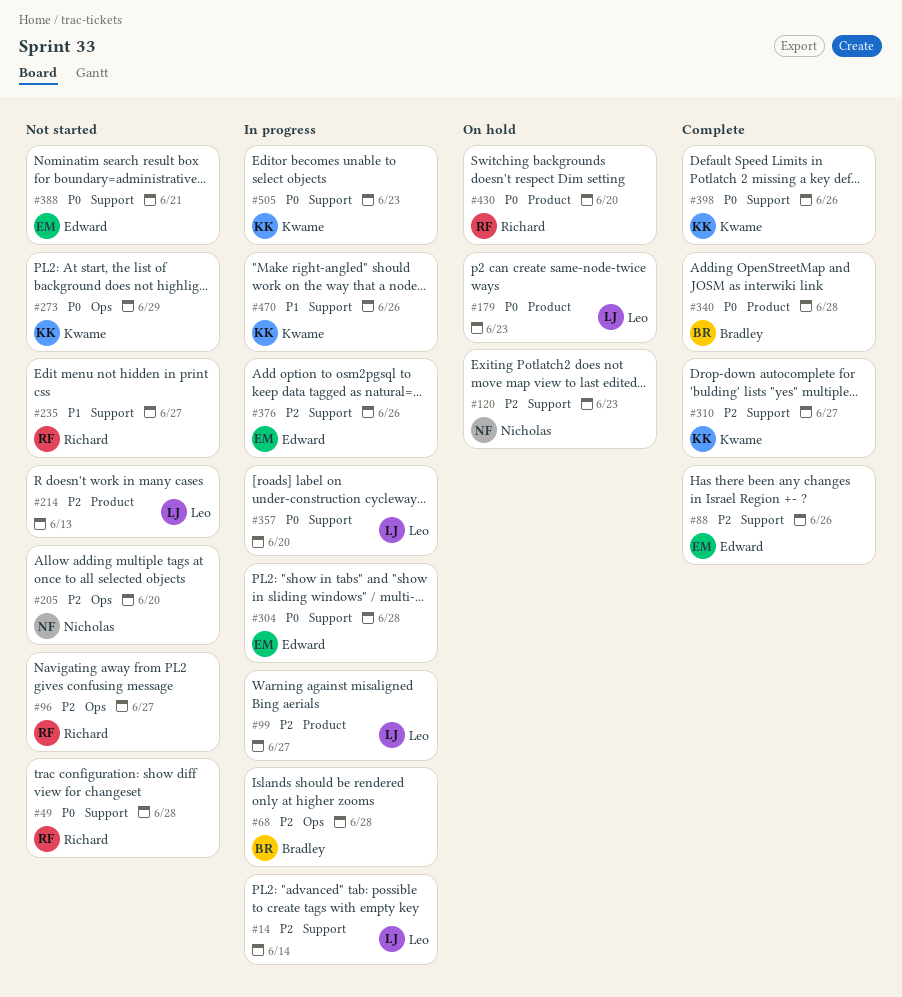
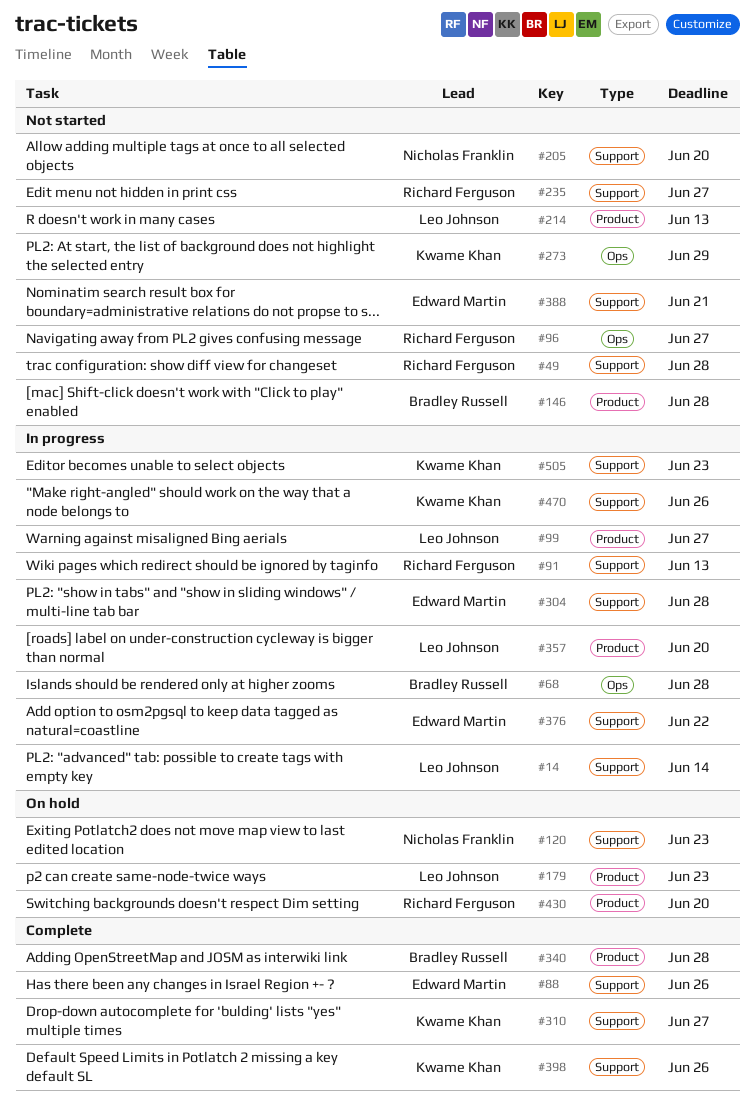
#91: none -> present
#146: none -> present
#205, label: Ops -> Support
#357, label: Support -> Product
#376, due: Jun 26 -> Jun 22

